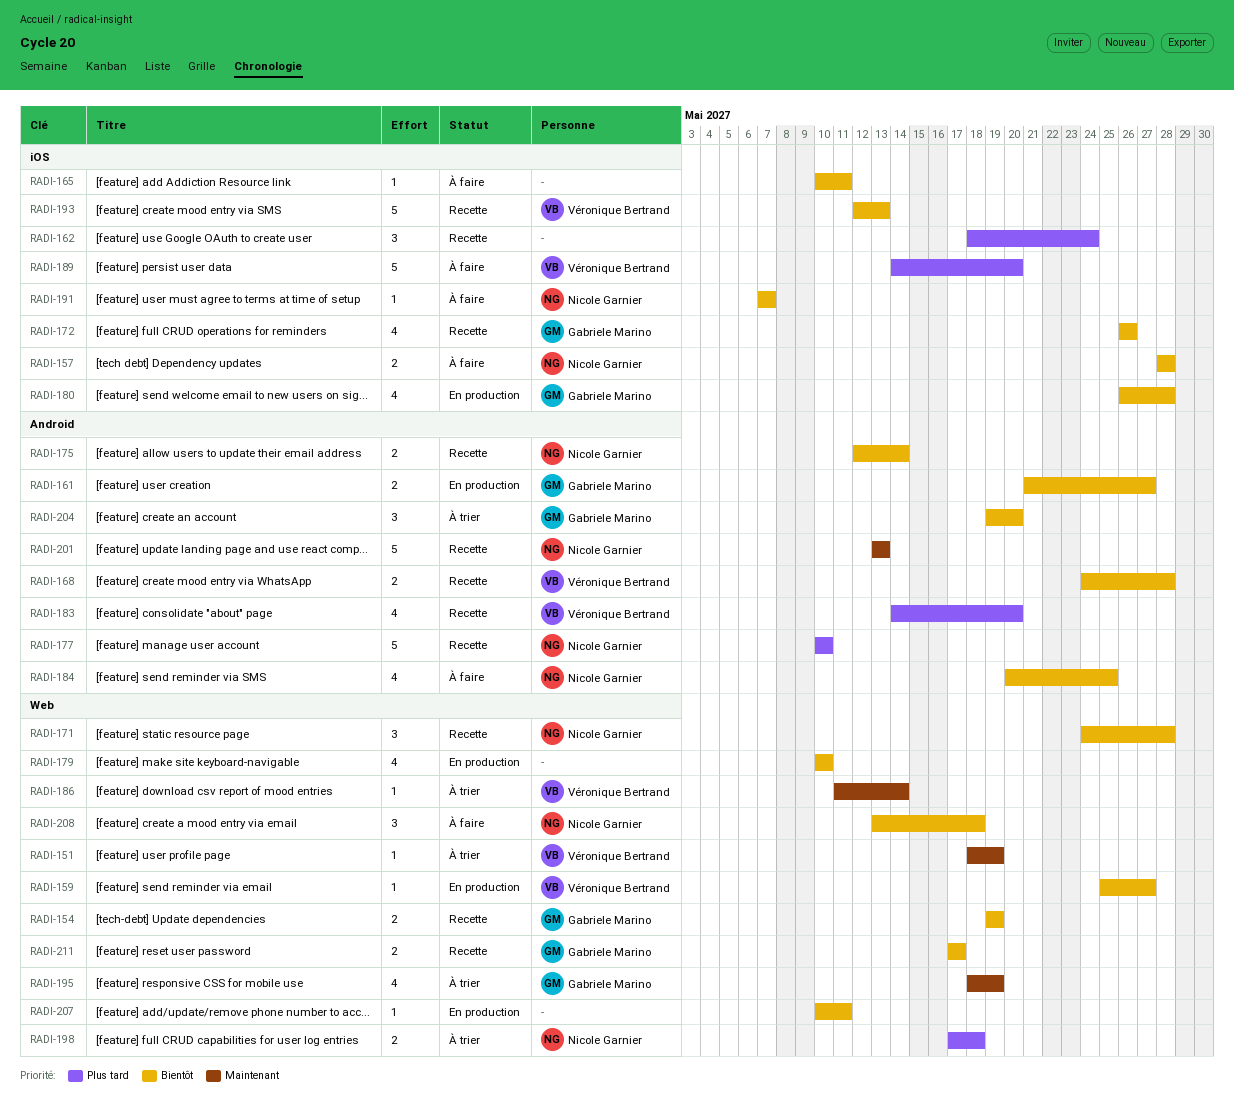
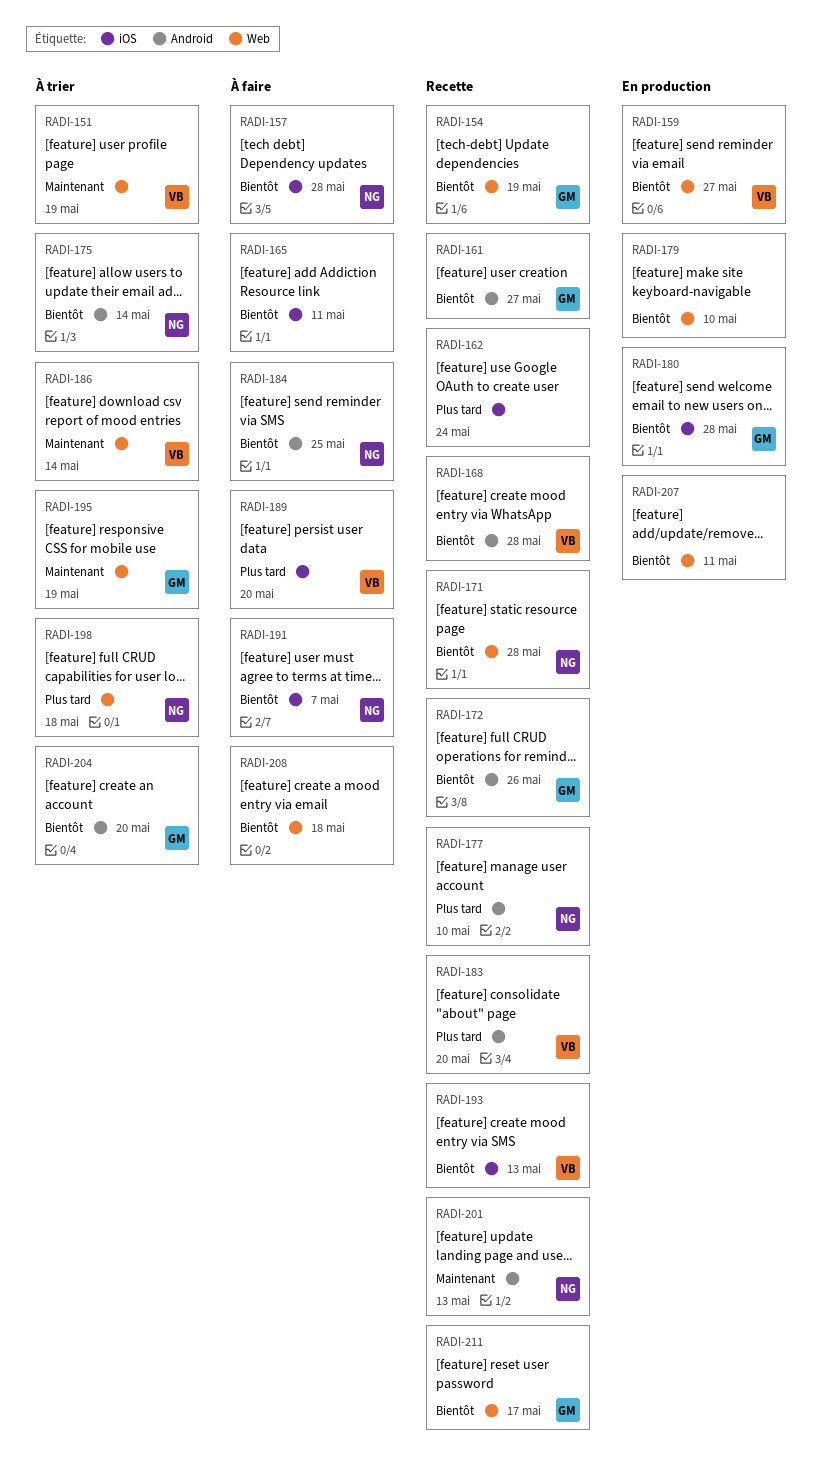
RADI-161, status: En production -> Recette
RADI-172, label: iOS -> Android
RADI-175, status: Recette -> À trier
RADI-208, owner: Nicole Garnier -> none

